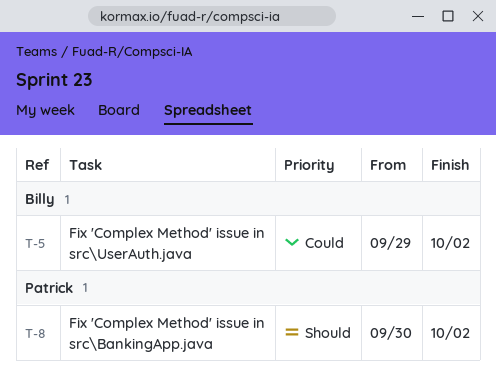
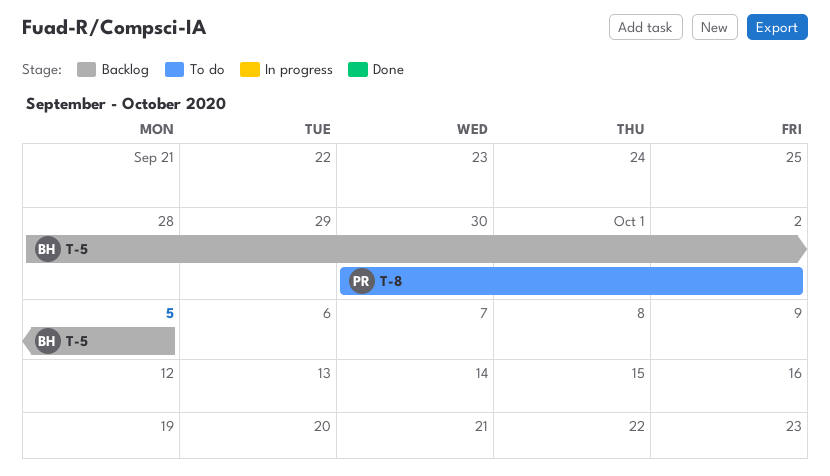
T-5, start: Sep 29 -> Sep 28
T-5, due: Oct 2 -> Oct 5

